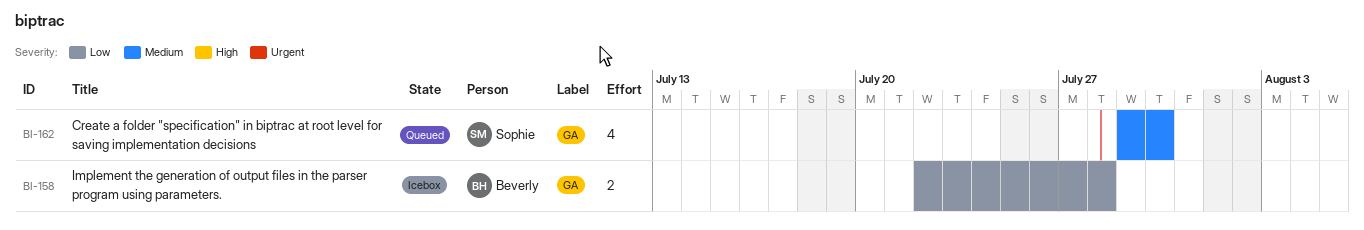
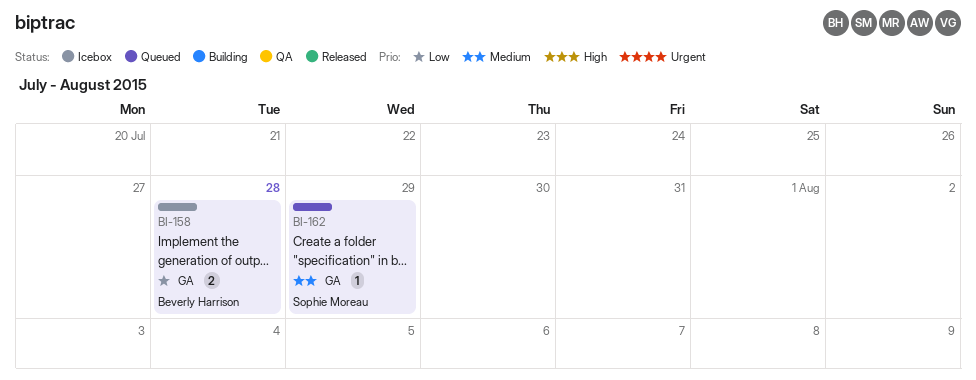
BI-162, estimate: 4 -> 1
BI-162, due: Jul 30 -> Jul 29

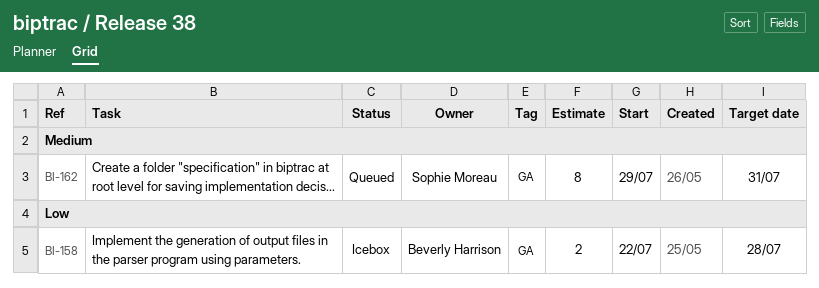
BI-162, estimate: 1 -> 8
BI-162, due: Jul 29 -> Jul 31

